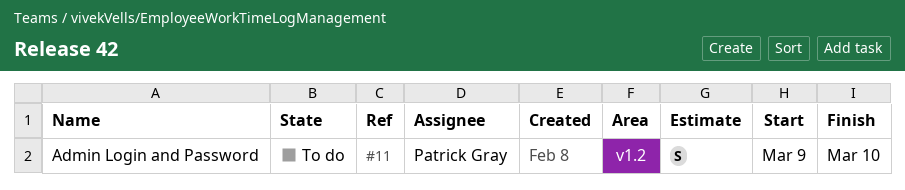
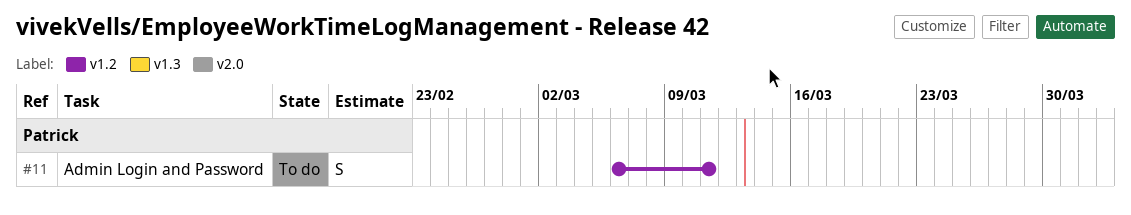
#11, start: Mar 9 -> Mar 6
#11, due: Mar 10 -> Mar 11

